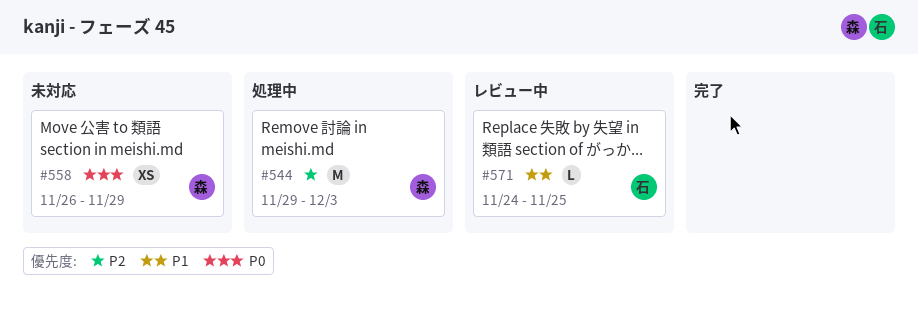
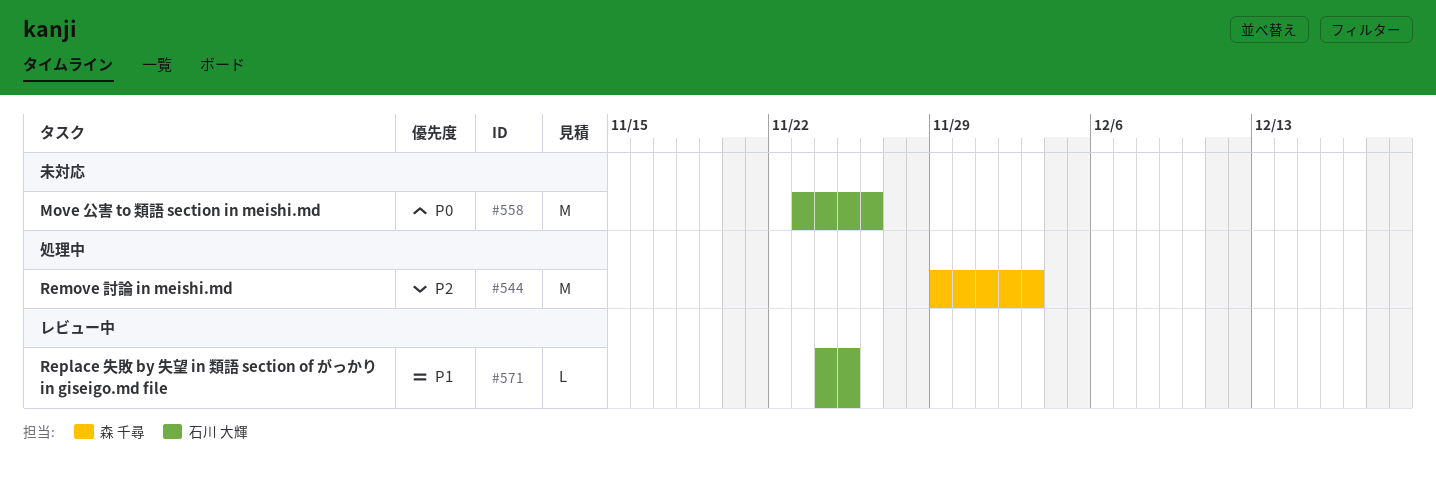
#558, owner: 森 千尋 -> 石川 大輝
#558, estimate: XS -> M
#558, start: Nov 26 -> Nov 23
#558, due: Nov 29 -> Nov 26

